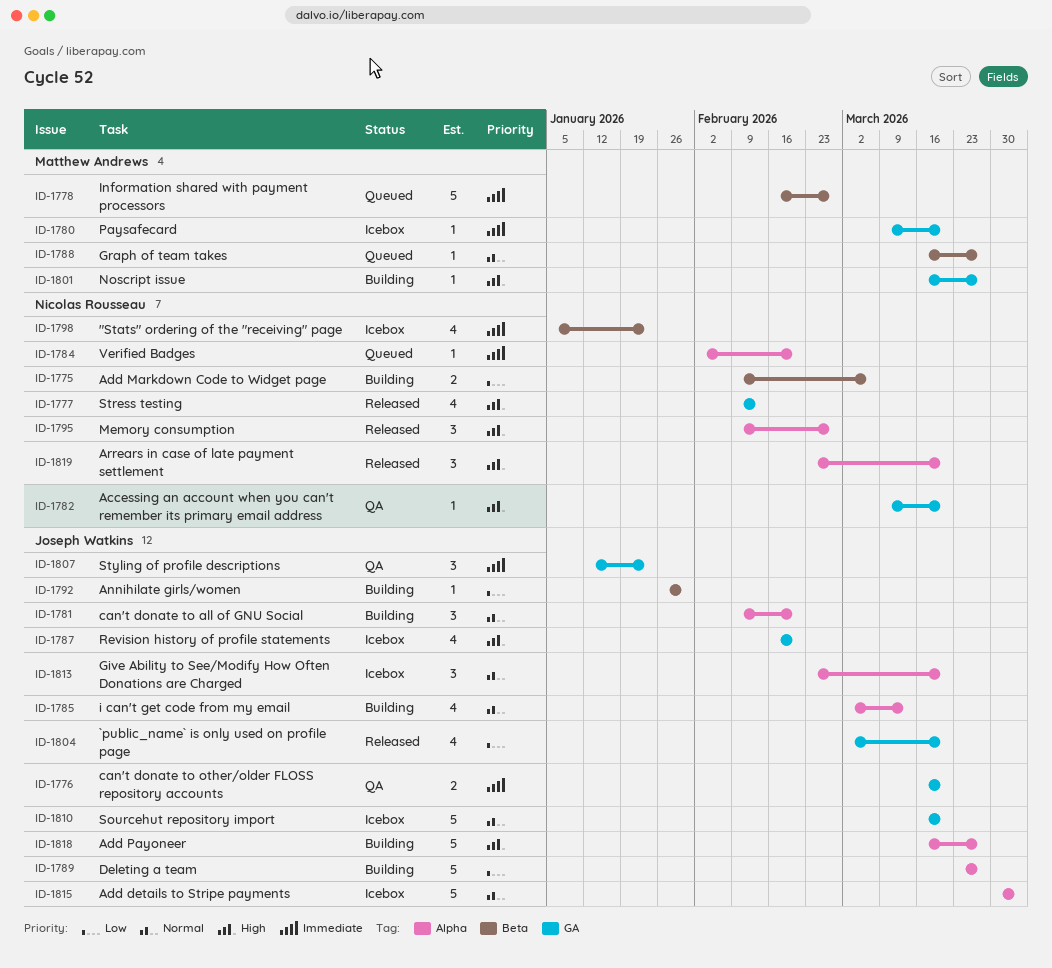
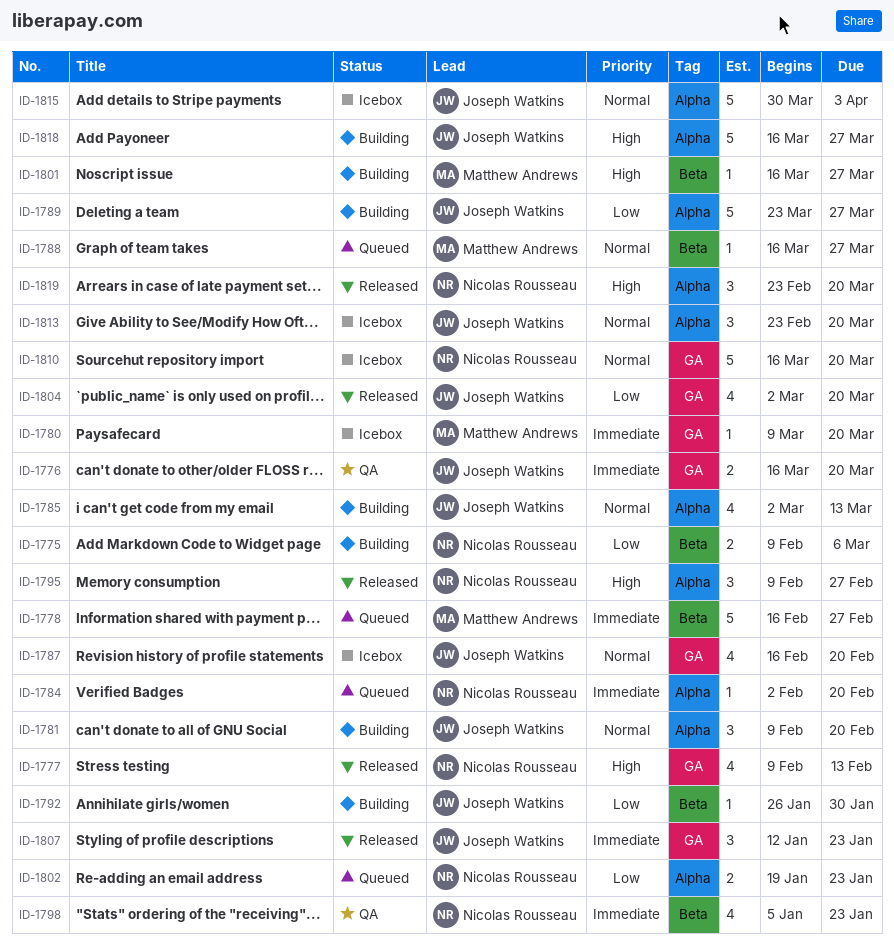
ID-1782: present -> none
ID-1787, priority: High -> Normal
ID-1798, status: Icebox -> QA
ID-1801, label: GA -> Beta
ID-1802: none -> present
ID-1807, status: QA -> Released
ID-1810, owner: Joseph Watkins -> Nicolas Rousseau

